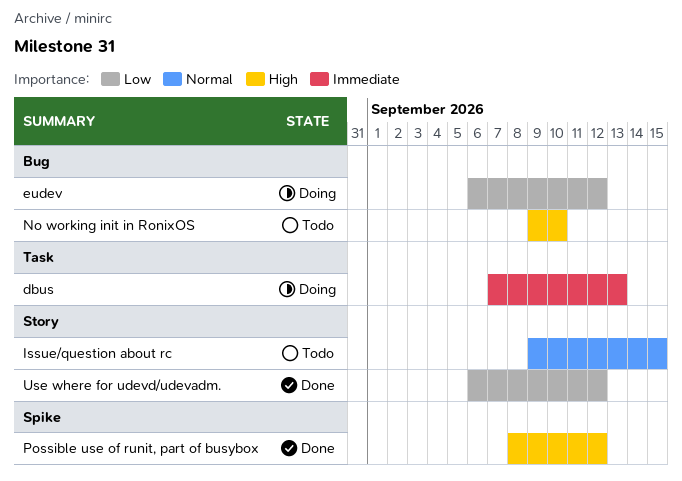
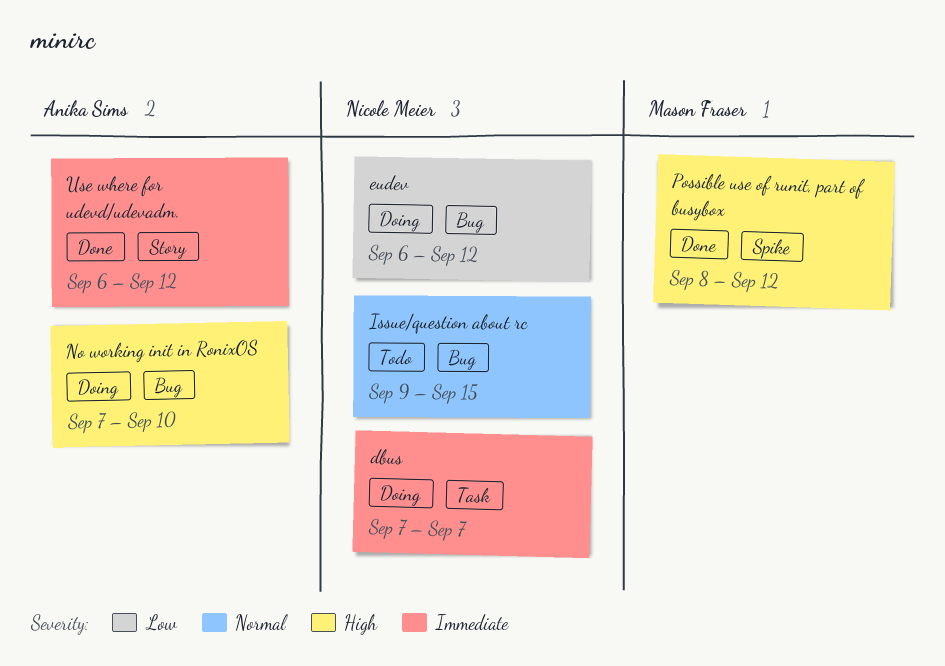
dbus, due: Sep 13 -> Sep 7
Issue/question about rc, label: Story -> Bug
No working init in RonixOS, status: Todo -> Doing
No working init in RonixOS, start: Sep 9 -> Sep 7
Use where for udevd/udevadm., priority: Low -> Immediate

